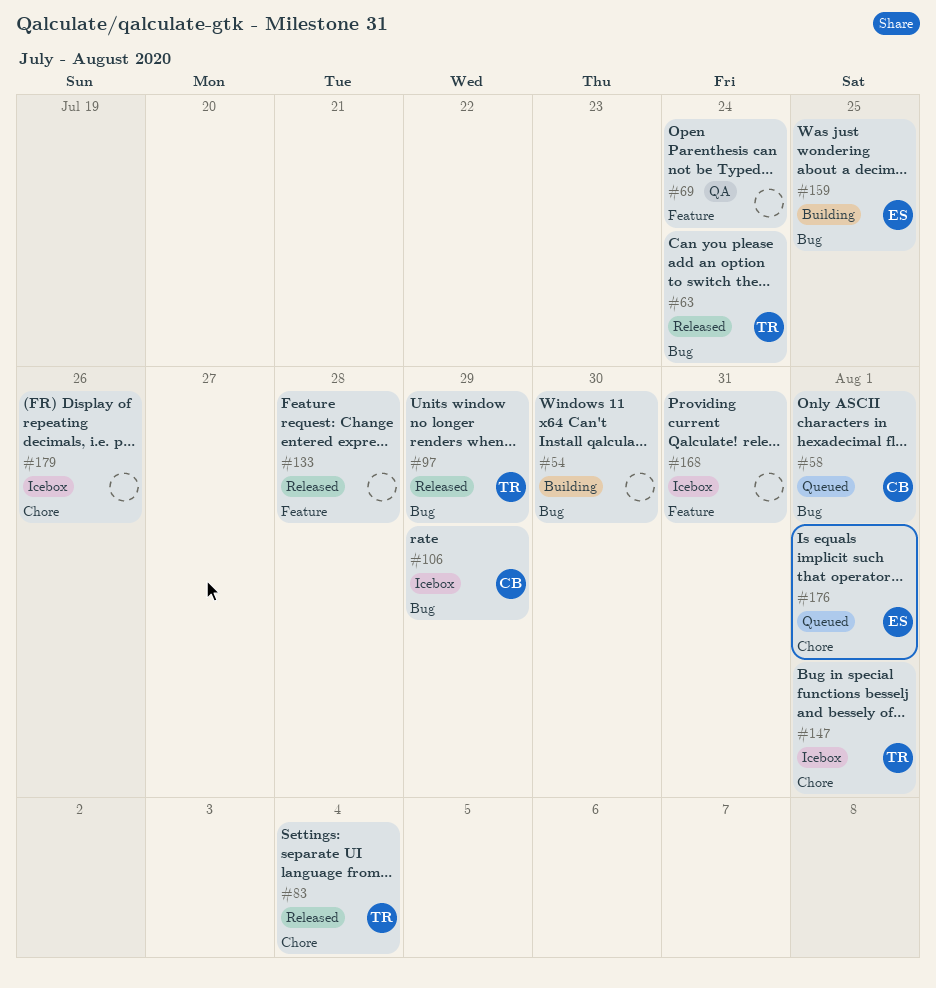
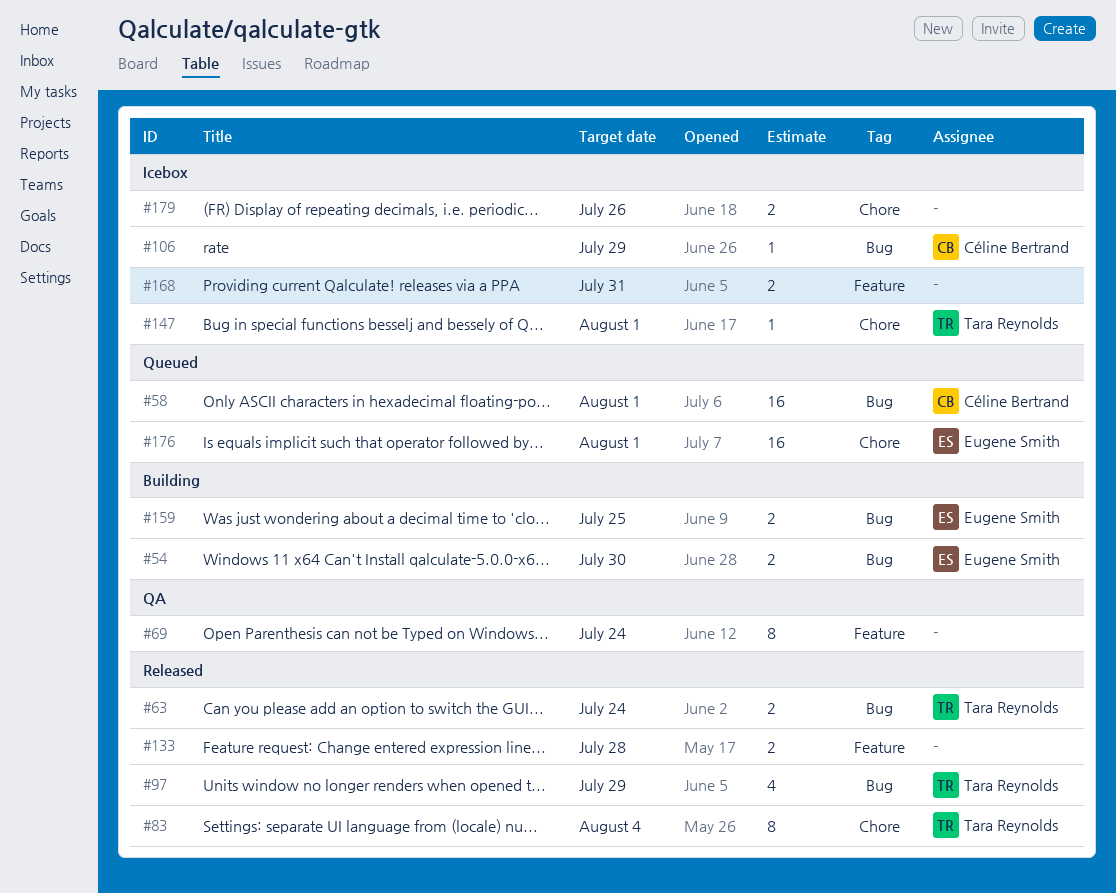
#54, owner: none -> Eugene Smith

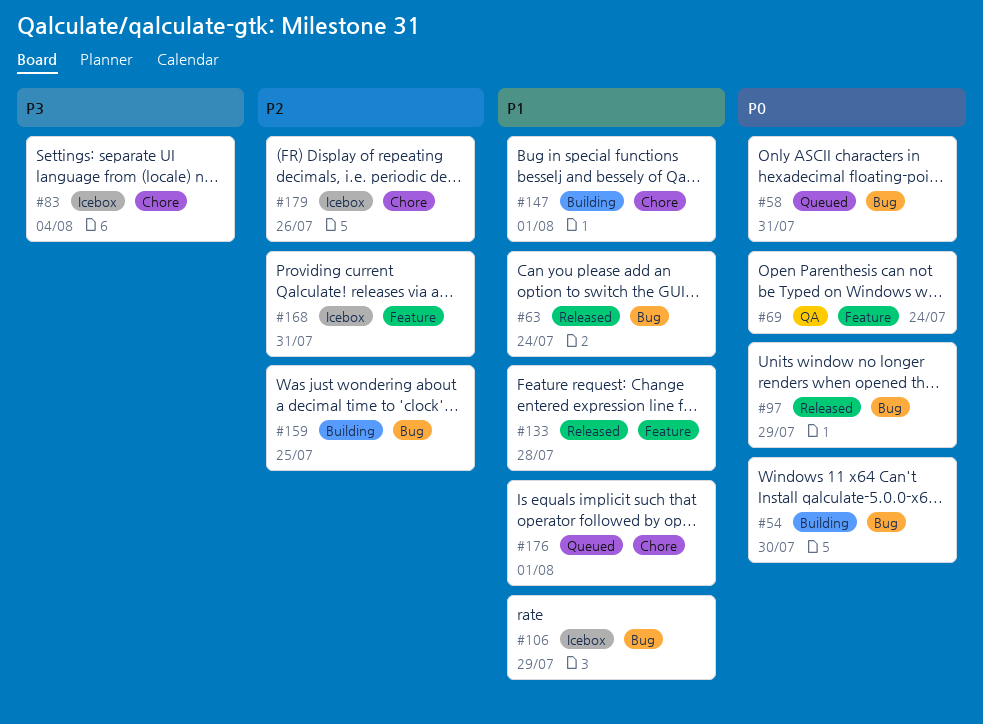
#58, due: Aug 1 -> Jul 31
#83, status: Released -> Icebox
#147, status: Icebox -> Building

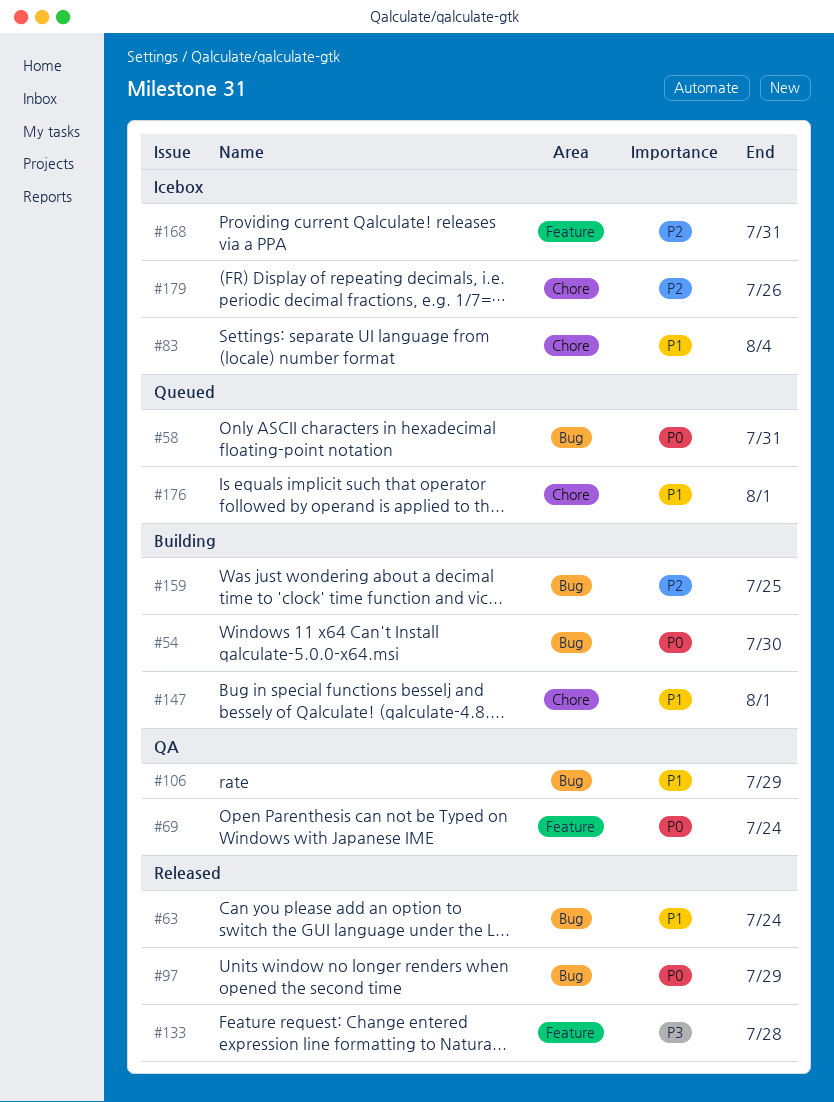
#83, priority: P3 -> P1
#106, status: Icebox -> QA
#133, priority: P1 -> P3

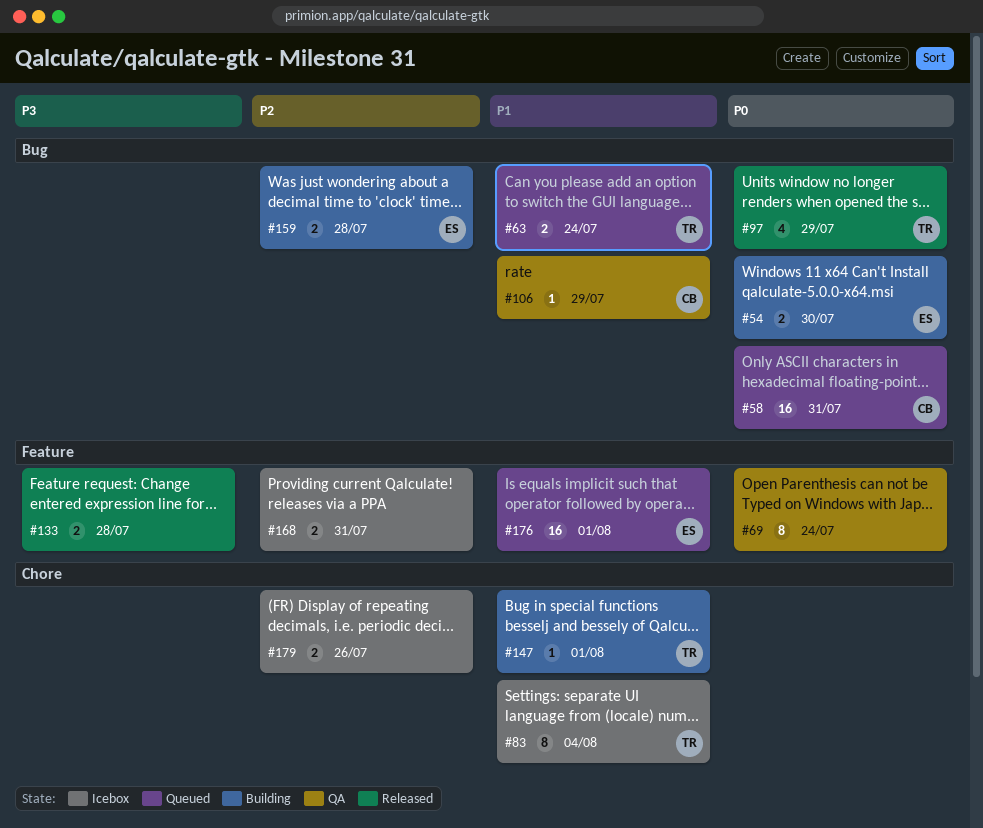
#63, status: Released -> Queued
#159, due: Jul 25 -> Jul 28
#176, label: Chore -> Feature

